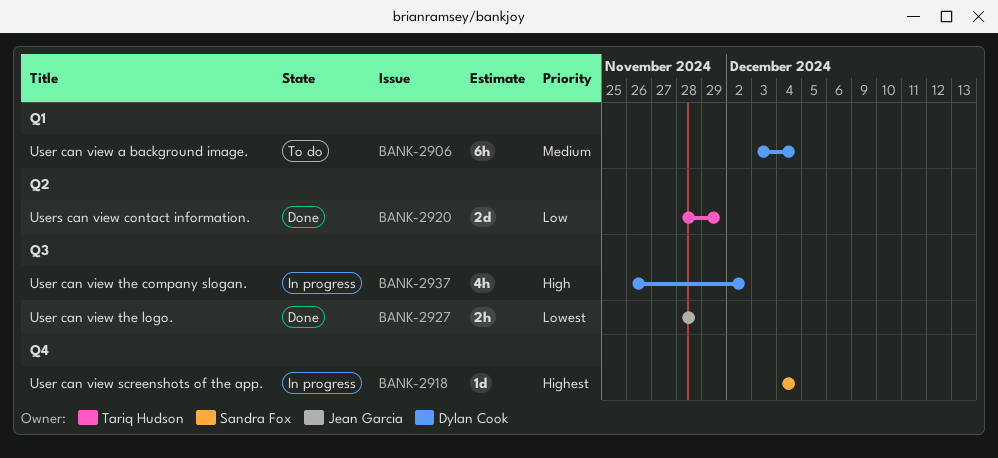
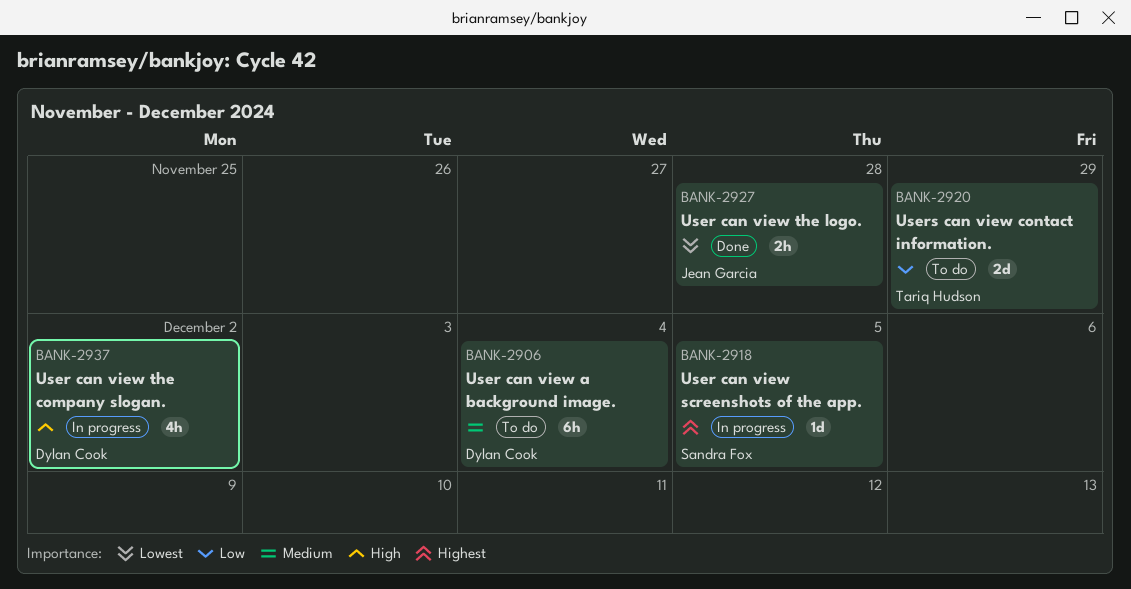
BANK-2918, due: Dec 4 -> Dec 5
BANK-2920, status: Done -> To do

